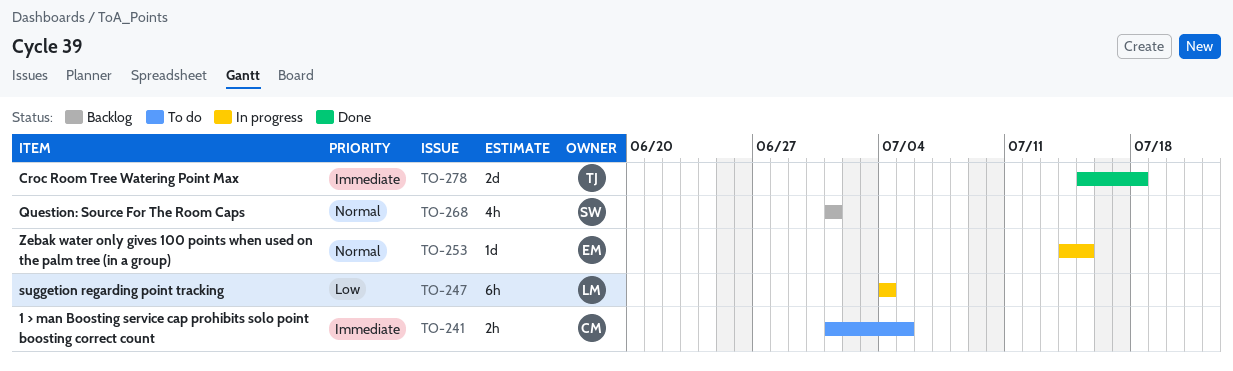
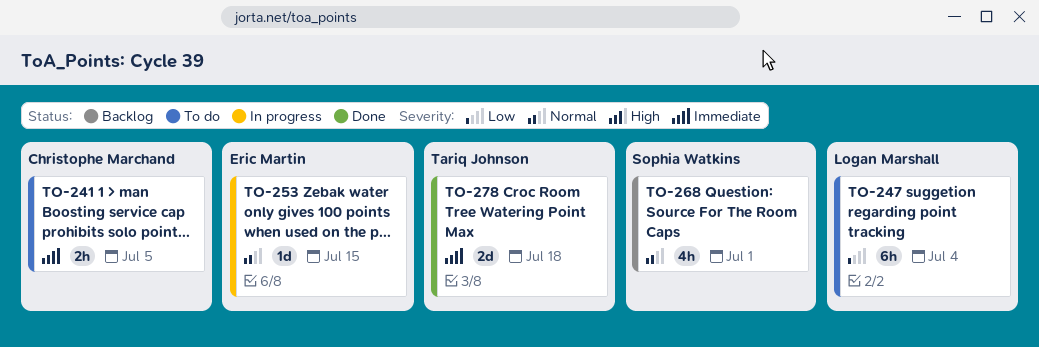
TO-247, status: In progress -> To do

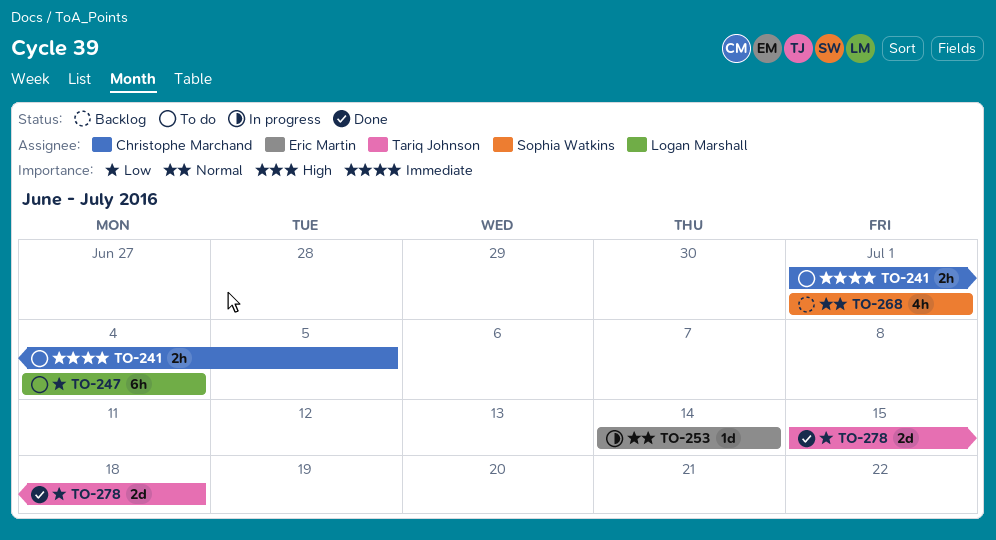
TO-253, due: Jul 15 -> Jul 14
TO-278, priority: Immediate -> Low

